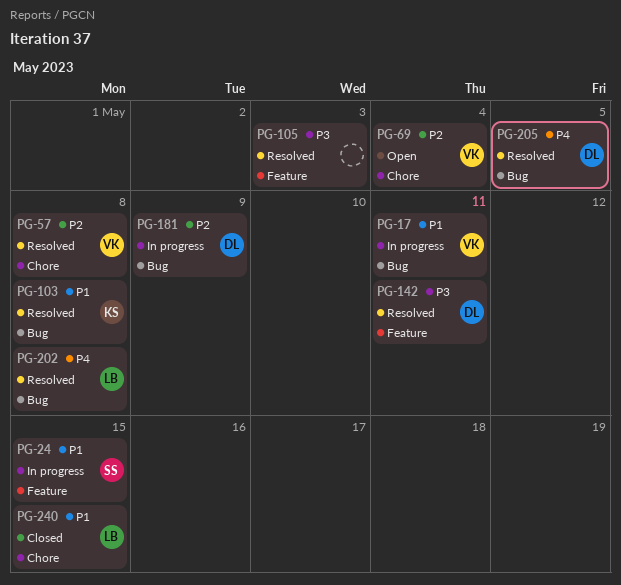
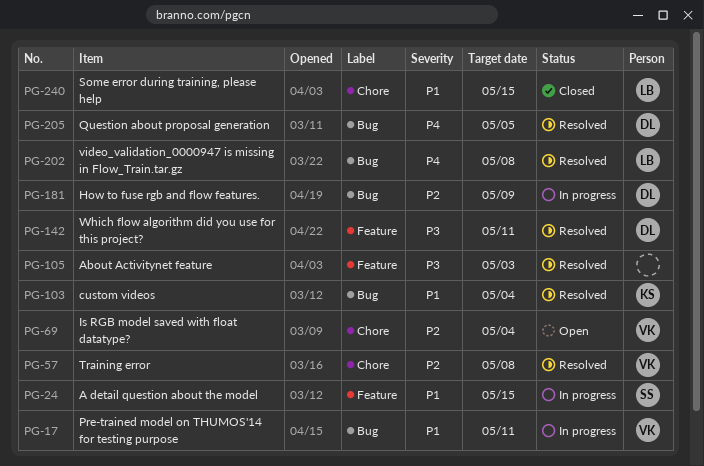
PG-103, due: May 8 -> May 4

